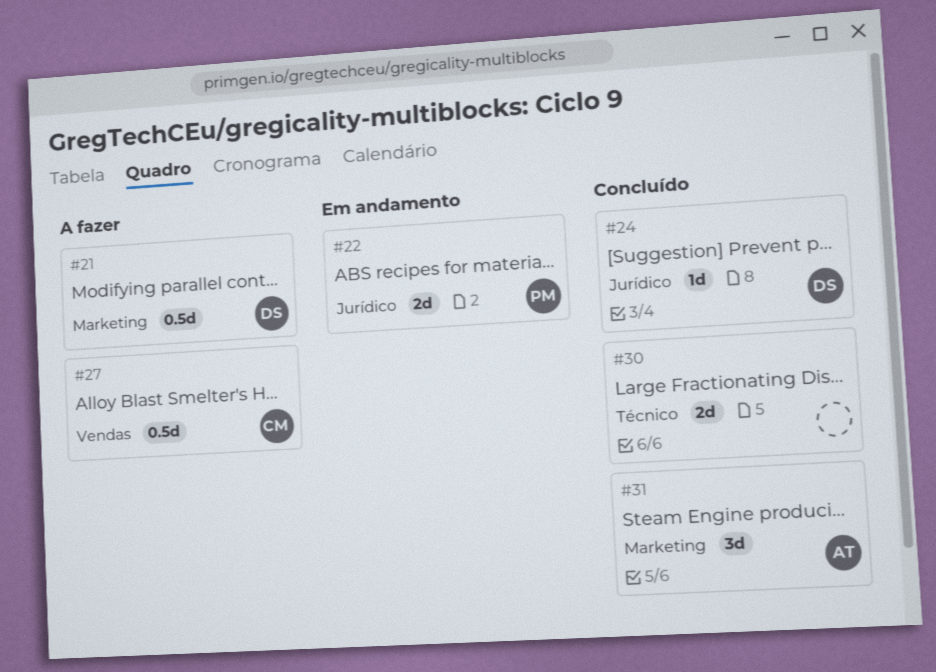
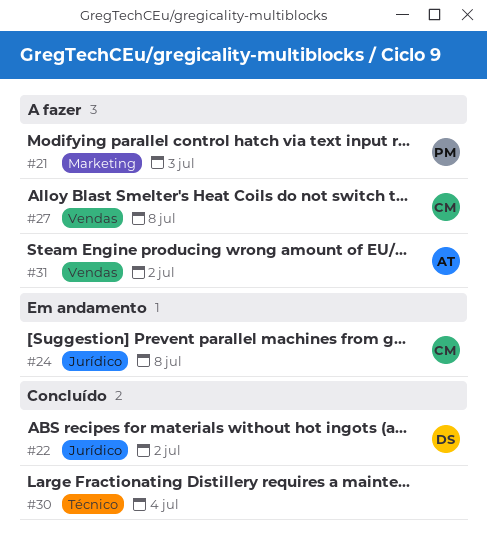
#21, owner: DS -> PM
#22, status: Em andamento -> Concluído
#22, owner: PM -> DS
#24, status: Concluído -> Em andamento
#24, owner: DS -> CM
#31, status: Concluído -> A fazer
#31, label: Marketing -> Vendas

